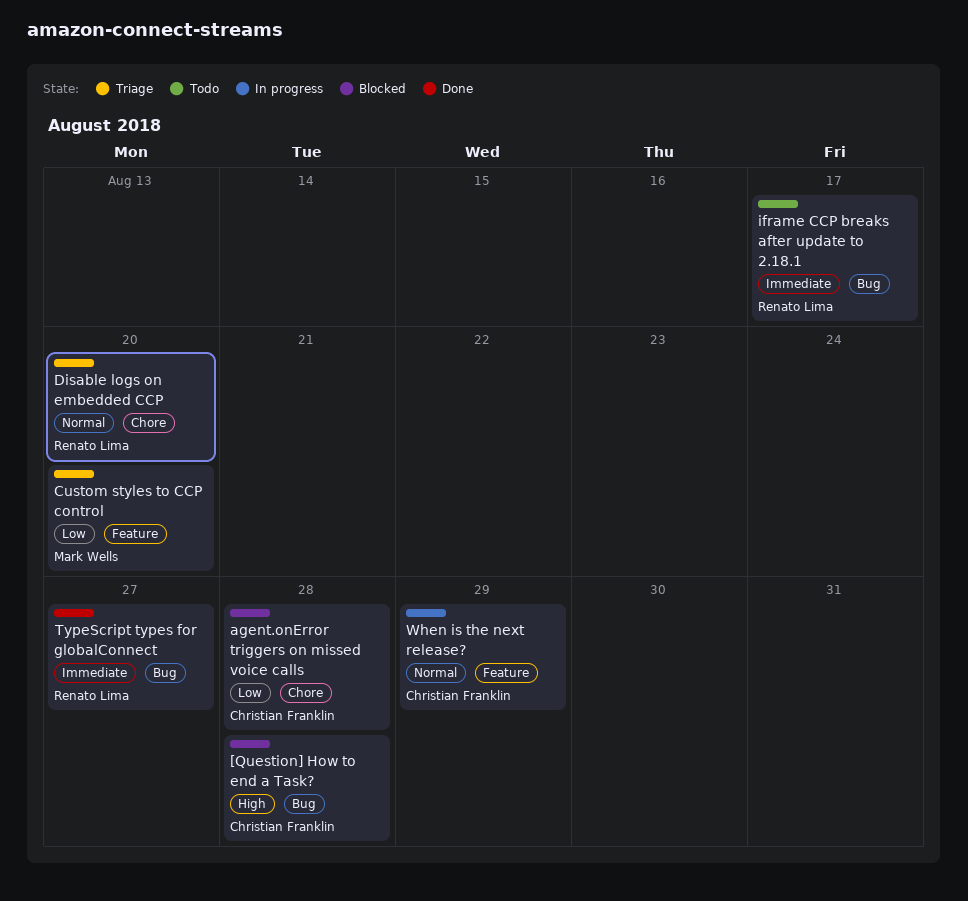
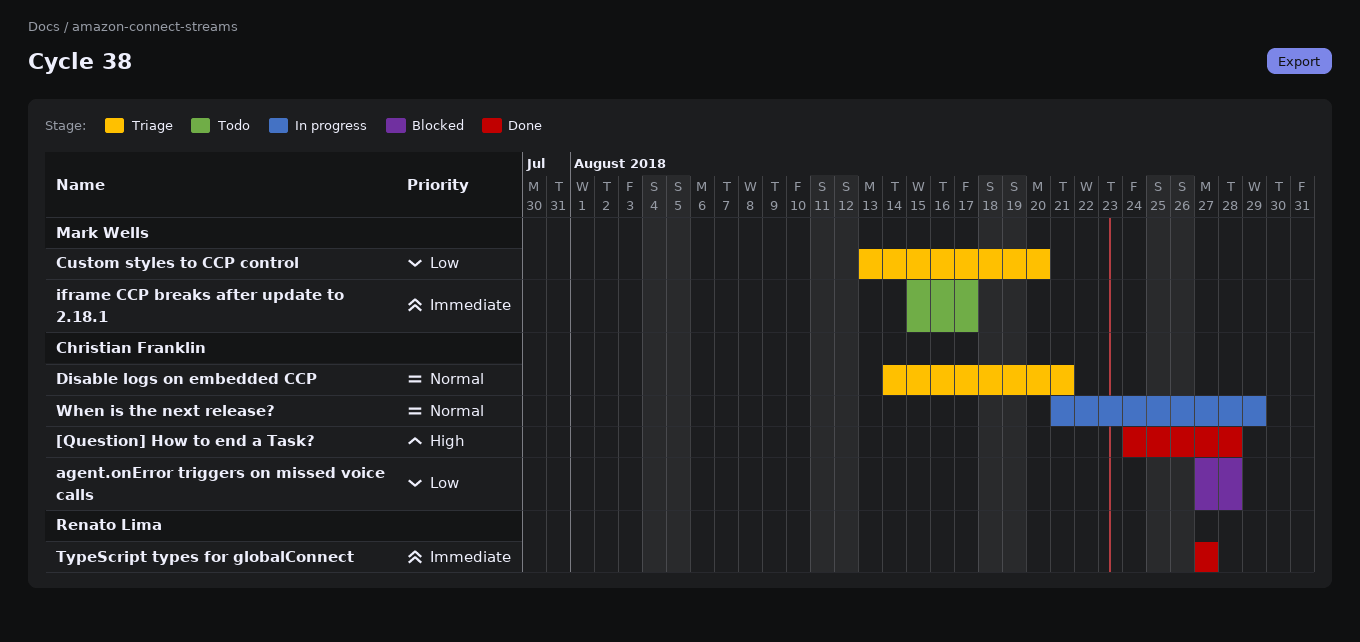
[Question] How to end a Task?, status: Blocked -> Done
Disable logs on embedded CCP, owner: Renato Lima -> Christian Franklin
Disable logs on embedded CCP, due: Aug 20 -> Aug 21
iframe CCP breaks after update to 2.18.1, owner: Renato Lima -> Mark Wells

